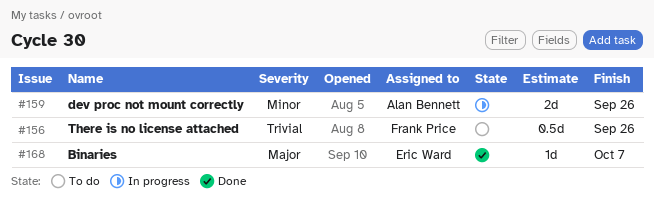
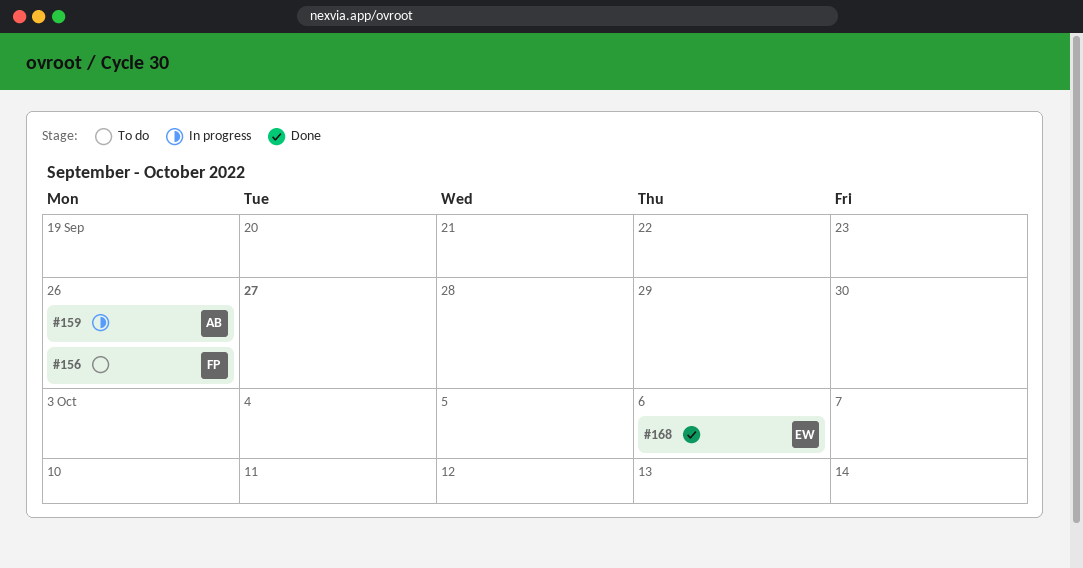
#168, due: Oct 7 -> Oct 6

